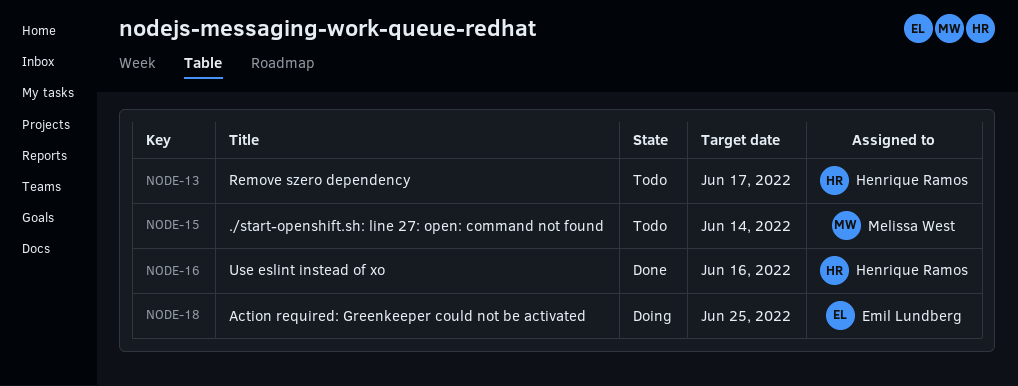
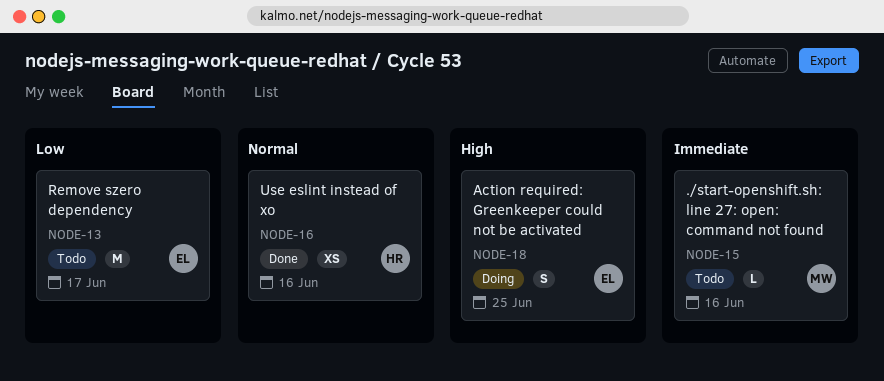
NODE-13, owner: Henrique Ramos -> Emil Lundberg
NODE-15, due: Jun 14 -> Jun 16

